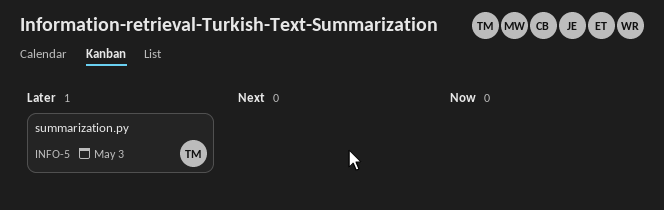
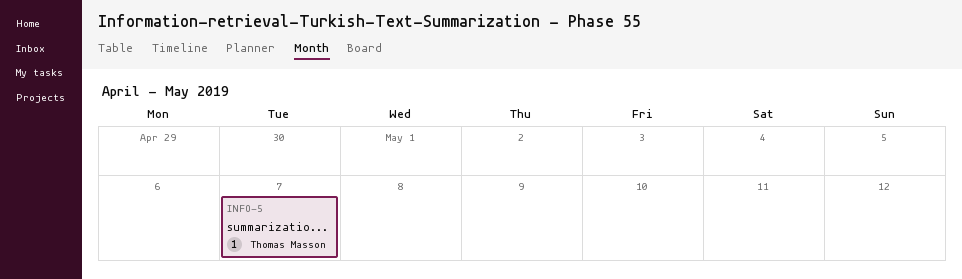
INFO-5, due: May 3 -> May 7

